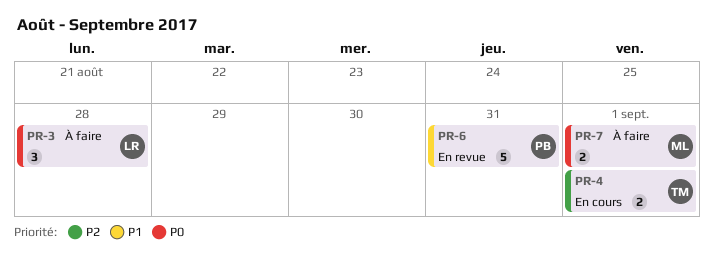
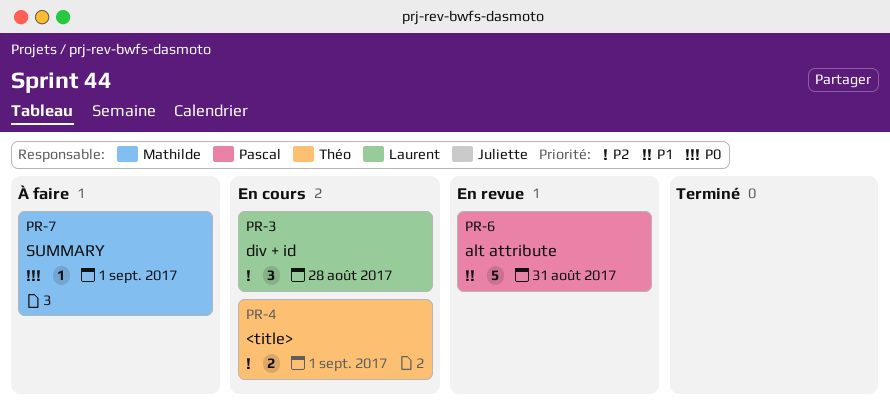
PR-3, status: À faire -> En cours
PR-3, priority: P0 -> P2
PR-7, estimate: 2 -> 1

